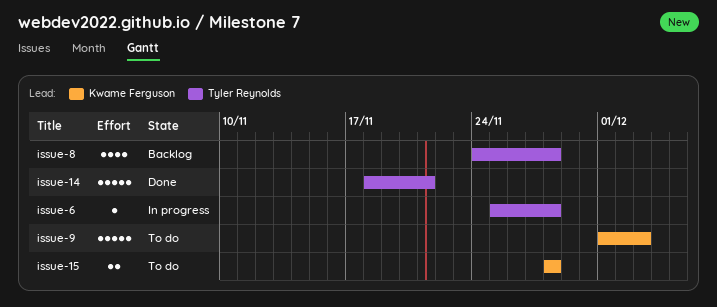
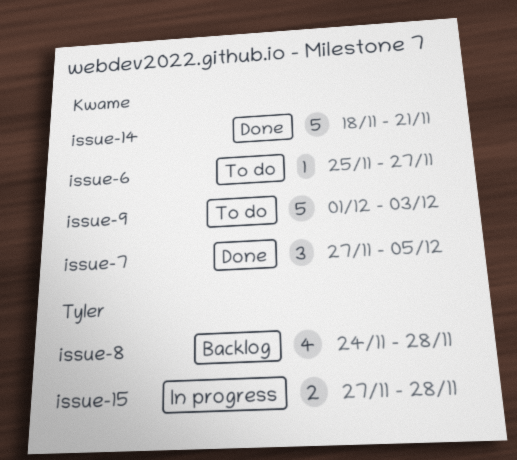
issue-14, owner: Tyler Reynolds -> Kwame Ferguson
issue-15, status: To do -> In progress
issue-15, owner: Kwame Ferguson -> Tyler Reynolds
issue-15, start: Nov 28 -> Nov 27
issue-6, status: In progress -> To do
issue-6, owner: Tyler Reynolds -> Kwame Ferguson
issue-6, due: Nov 28 -> Nov 27
issue-7: none -> present

